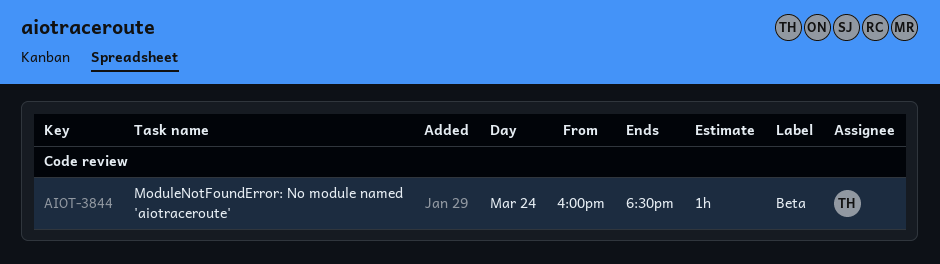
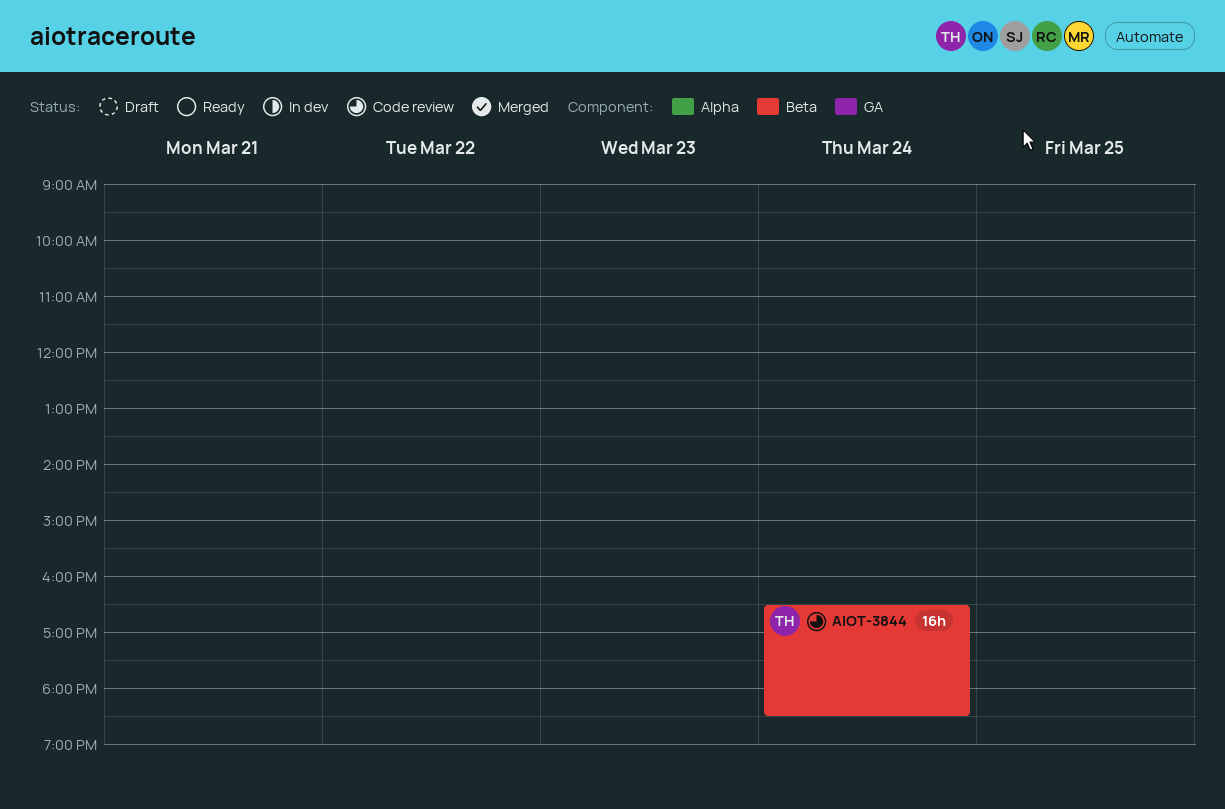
AIOT-3844, estimate: 1h -> 16h
AIOT-3844, begins: 16:00 -> 16:30

